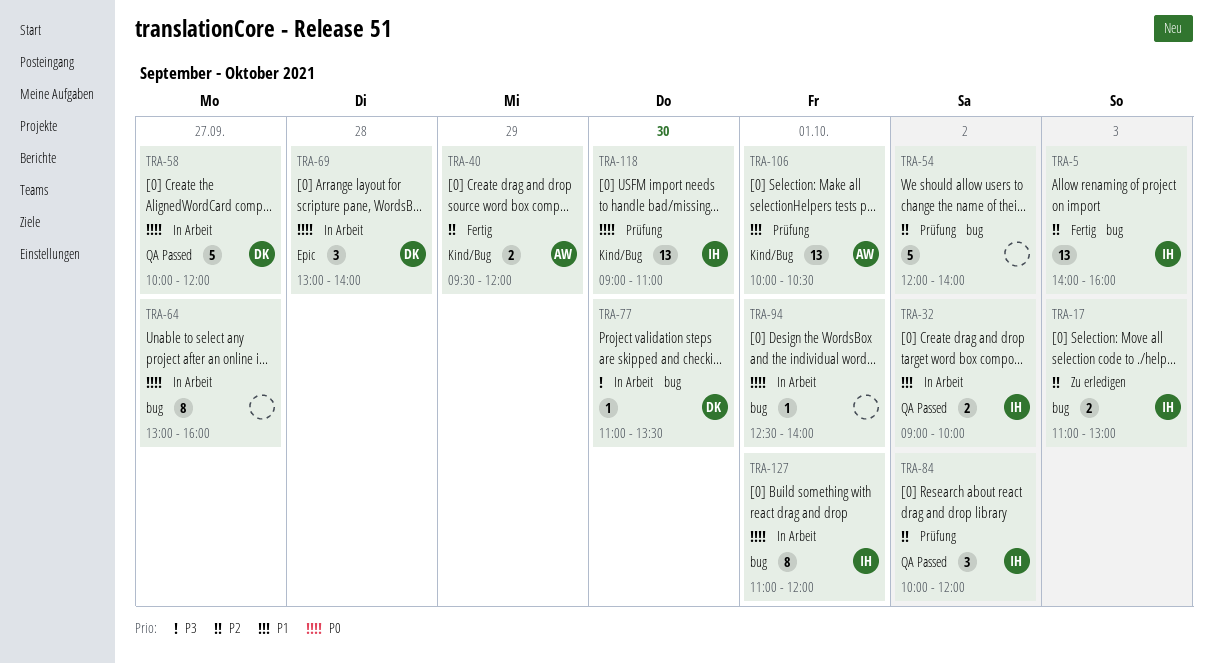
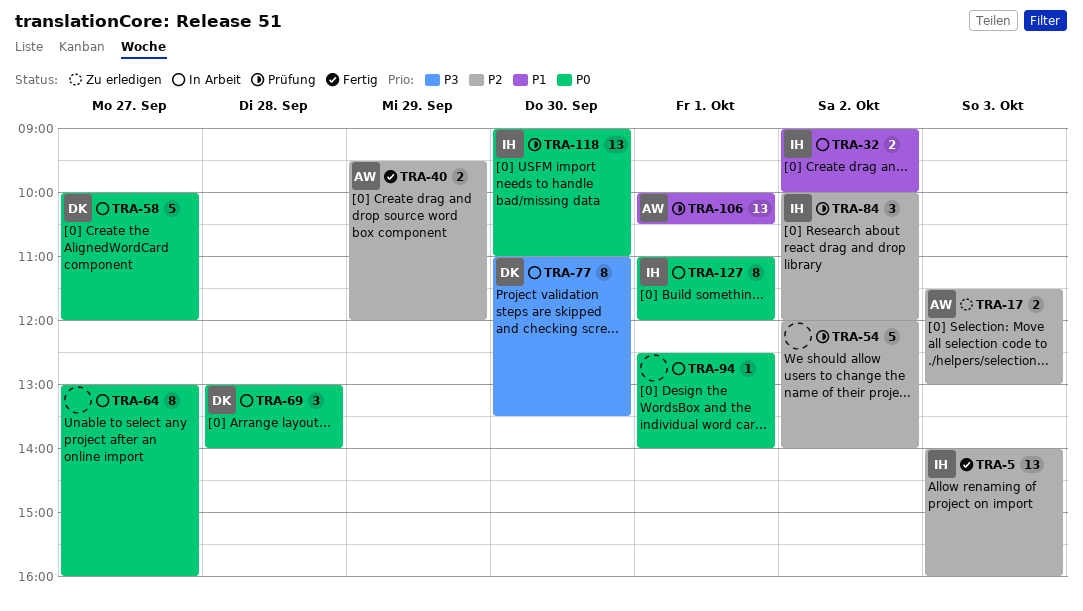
TRA-17, owner: IH -> AW
TRA-17, begins: 11:00 -> 11:30
TRA-77, estimate: 1 -> 8

